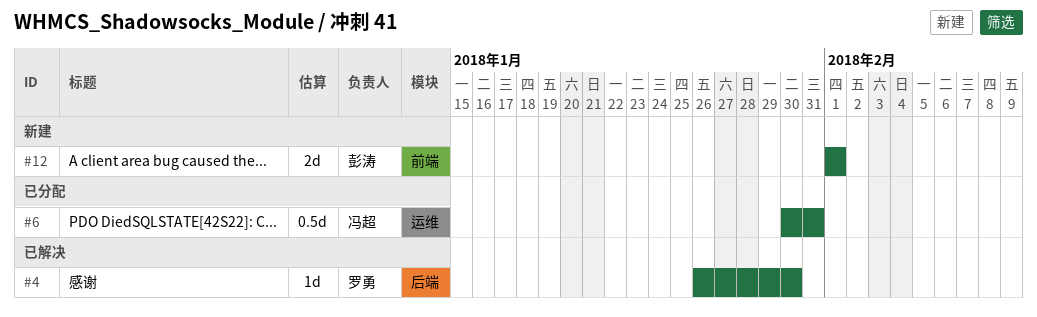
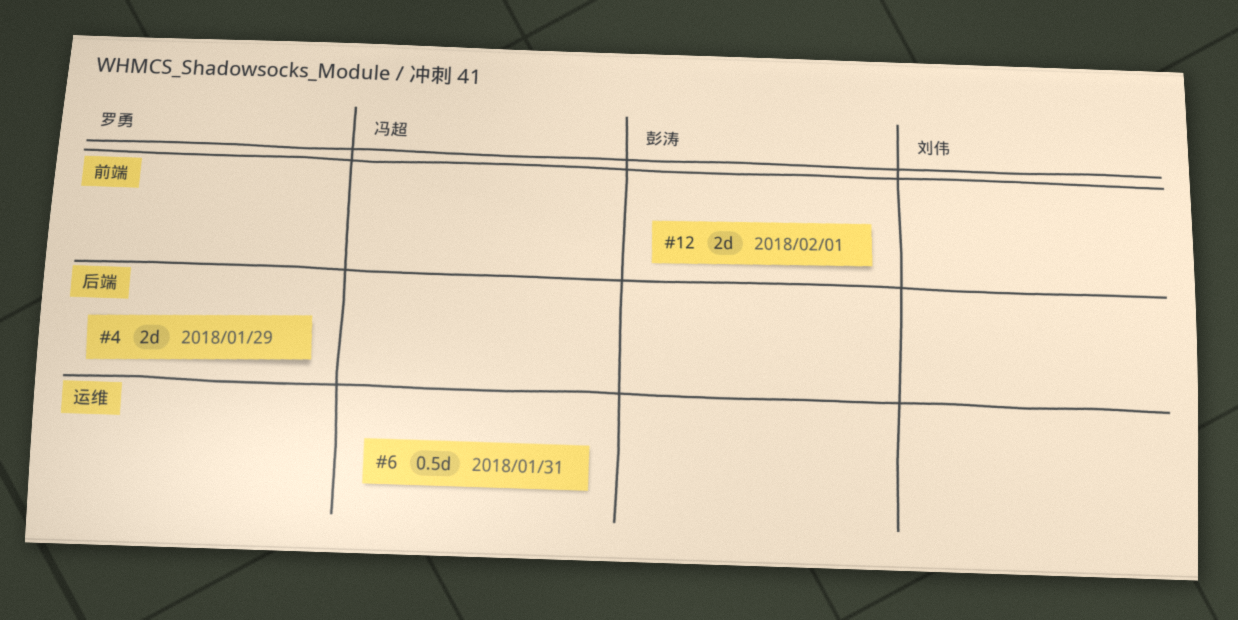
#4, estimate: 1d -> 2d
#4, due: Jan 30 -> Jan 29

